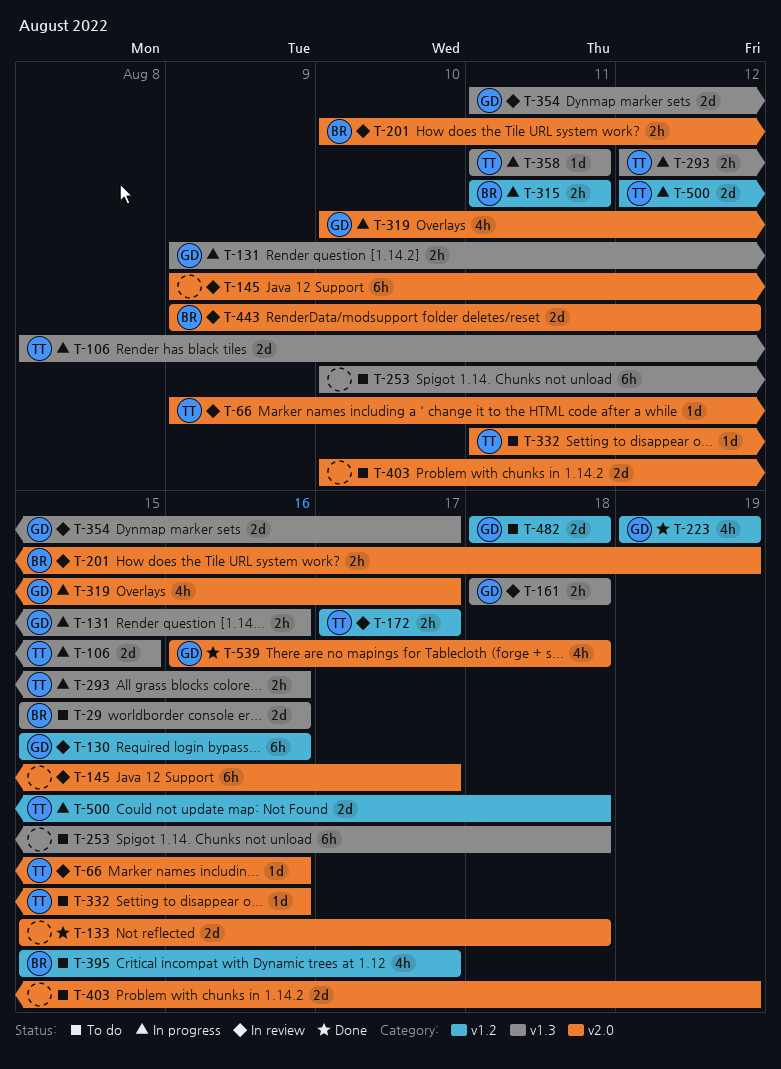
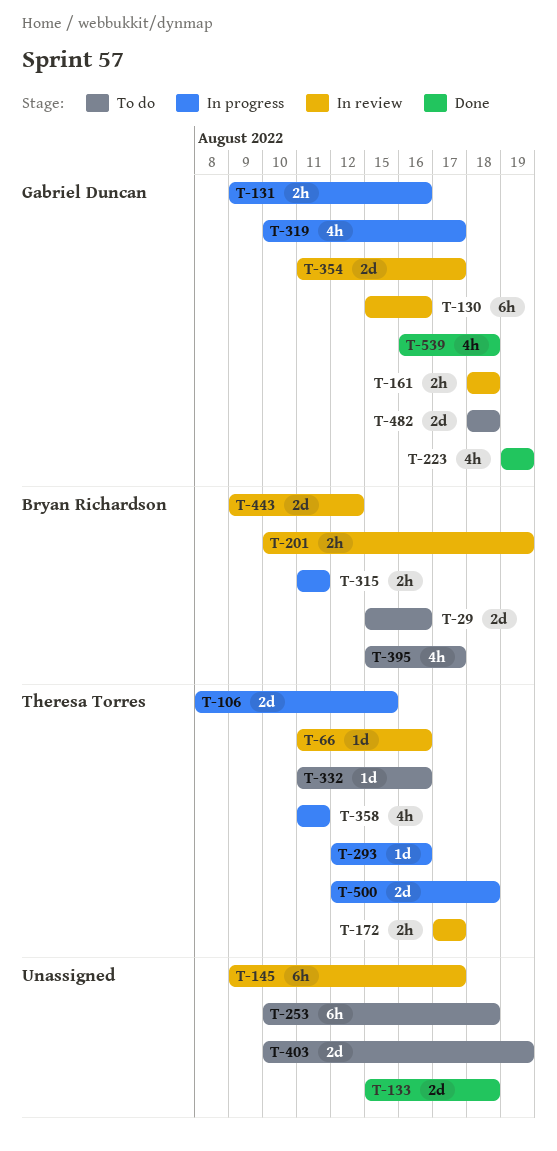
T-66, start: Aug 9 -> Aug 11
T-293, estimate: 2h -> 1d
T-358, estimate: 1d -> 4h

